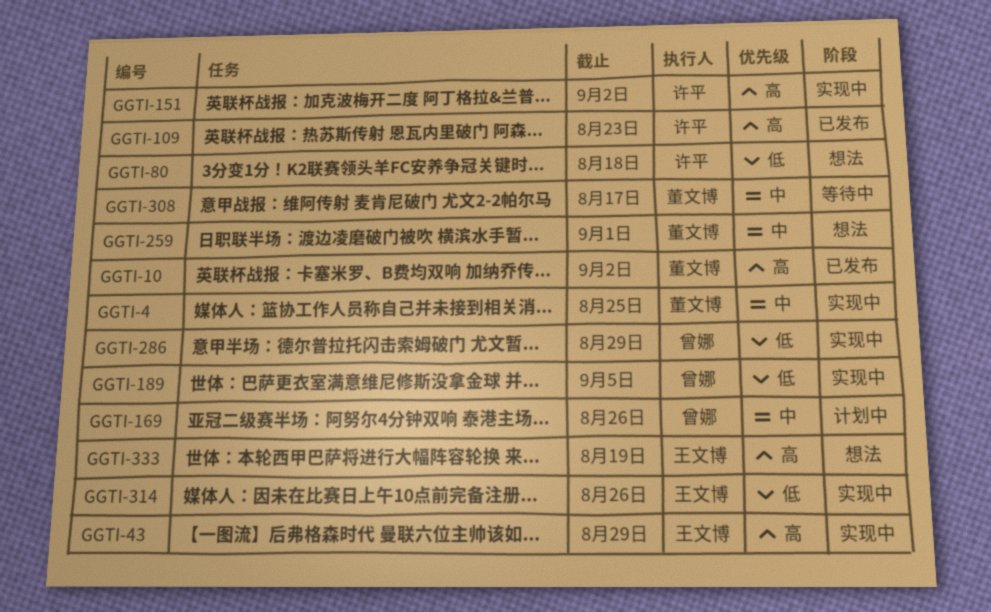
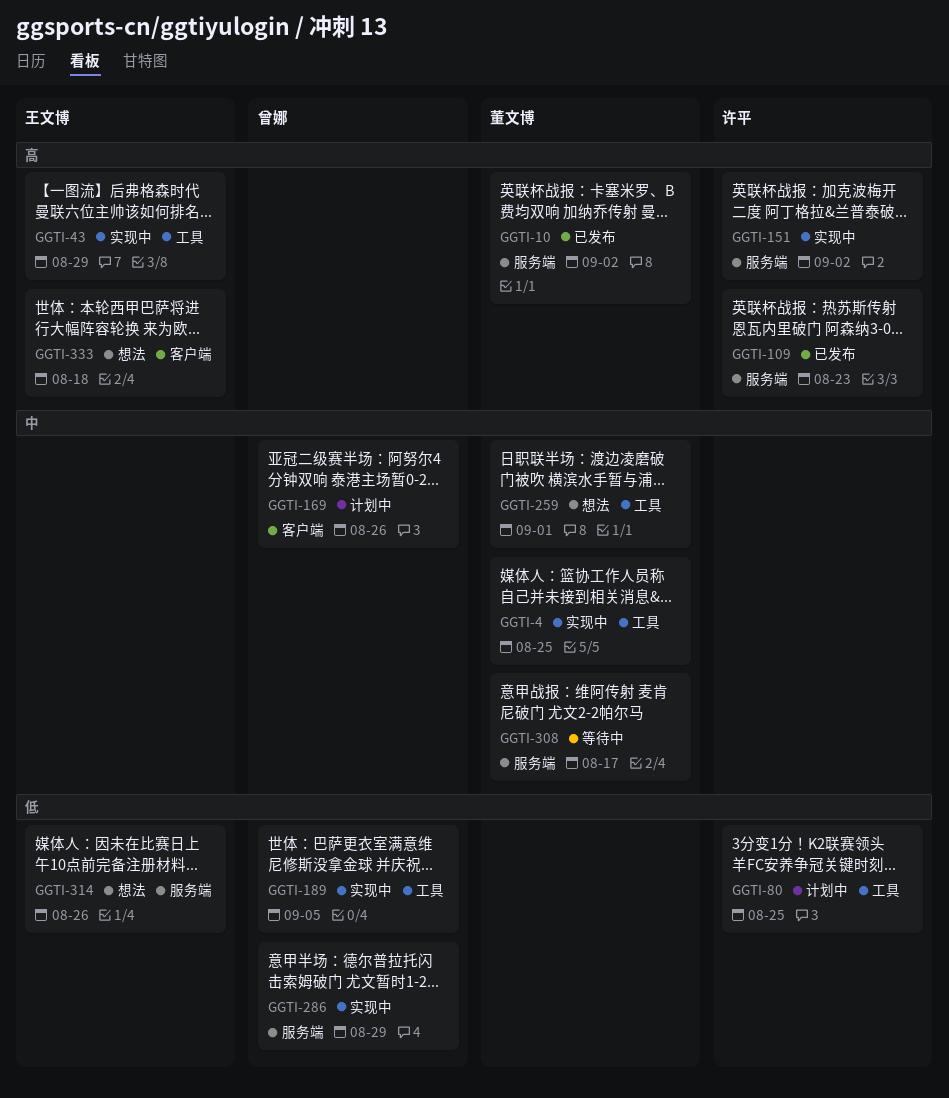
GGTI-80, status: 想法 -> 计划中
GGTI-80, due: Aug 18 -> Aug 25
GGTI-314, status: 实现中 -> 想法
GGTI-333, due: Aug 19 -> Aug 18

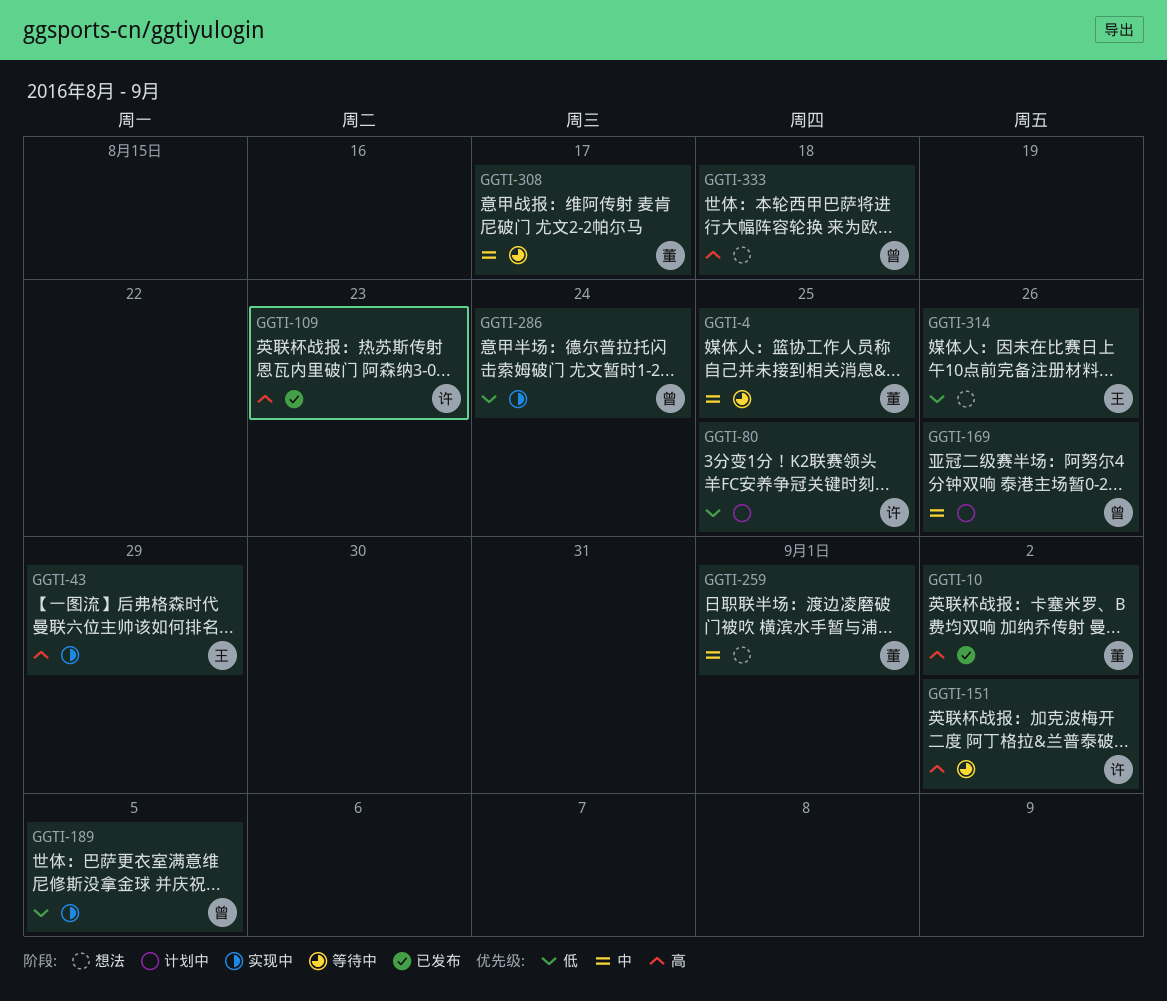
GGTI-4, status: 实现中 -> 等待中
GGTI-151, status: 实现中 -> 等待中
GGTI-286, due: Aug 29 -> Aug 24
GGTI-333, owner: 王文博 -> 曾娜

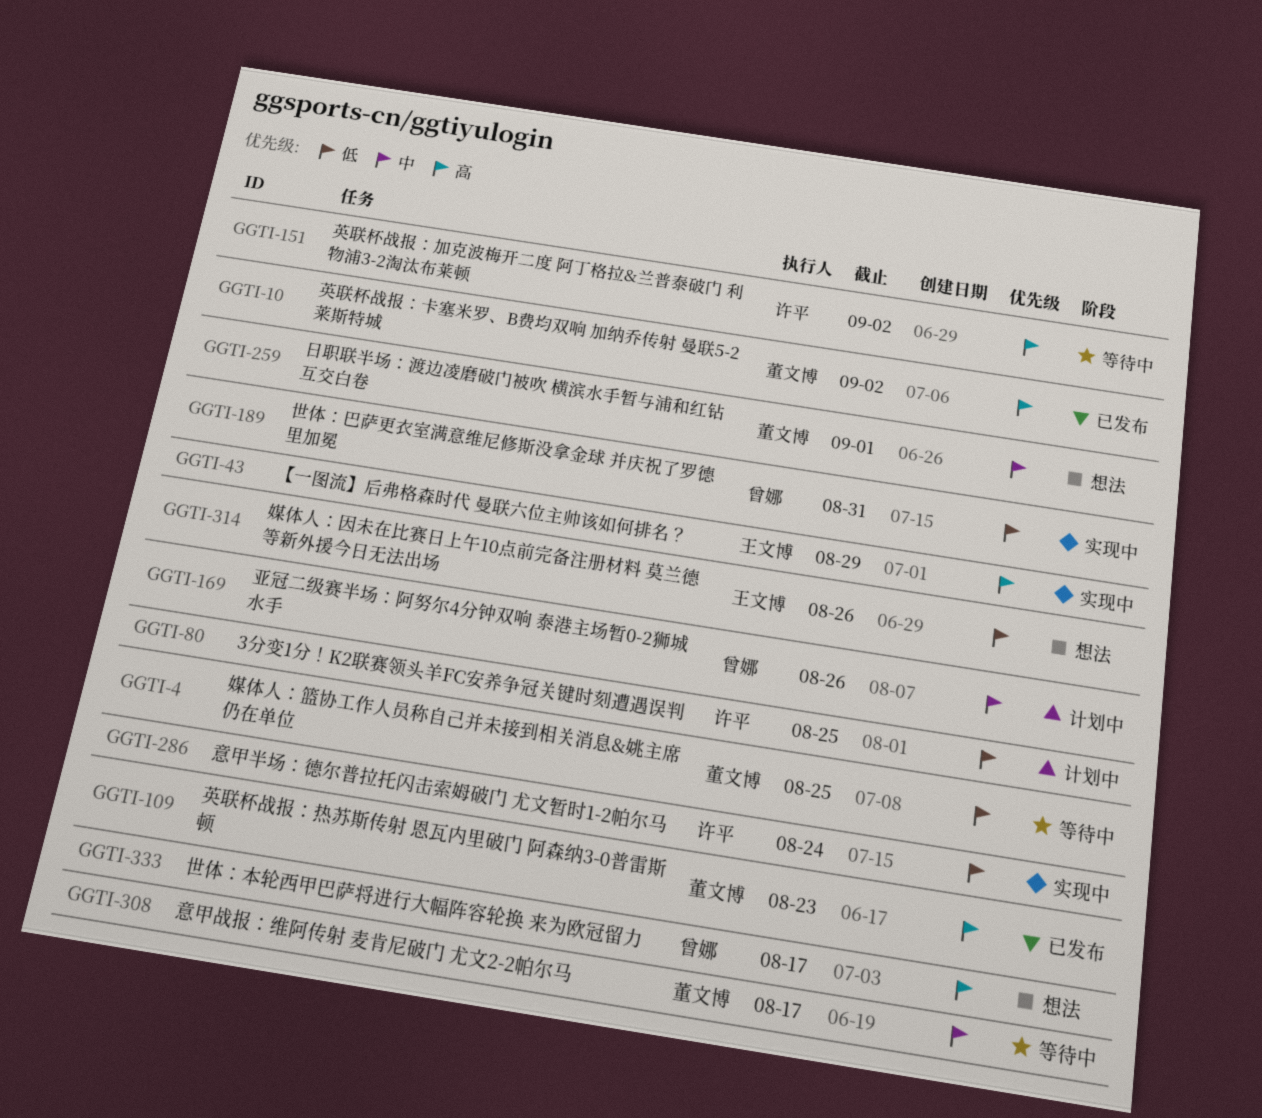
GGTI-4, priority: 中 -> 低
GGTI-109, owner: 许平 -> 董文博
GGTI-189, due: Sep 5 -> Aug 31
GGTI-286, owner: 曾娜 -> 许平
GGTI-333, due: Aug 18 -> Aug 17

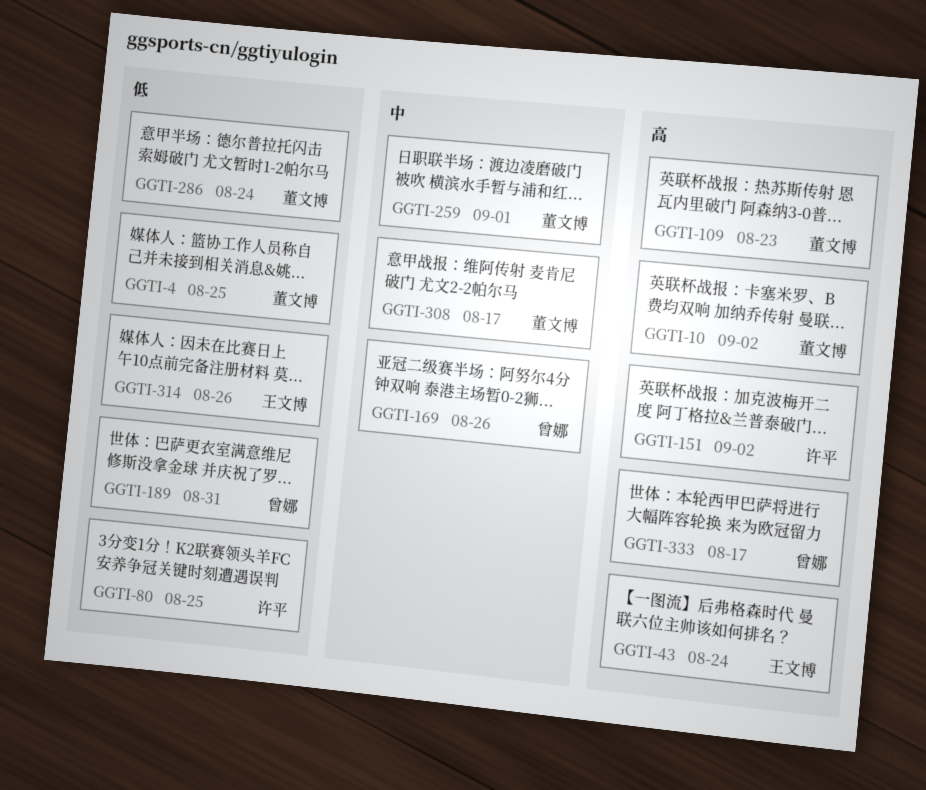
GGTI-43, due: Aug 29 -> Aug 24
GGTI-286, owner: 许平 -> 董文博

